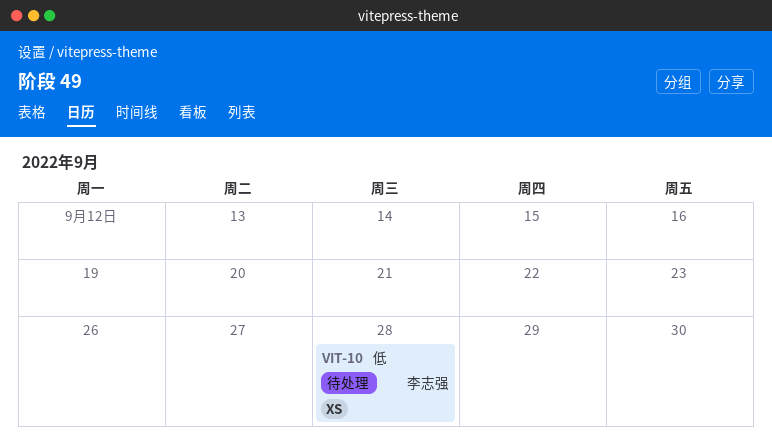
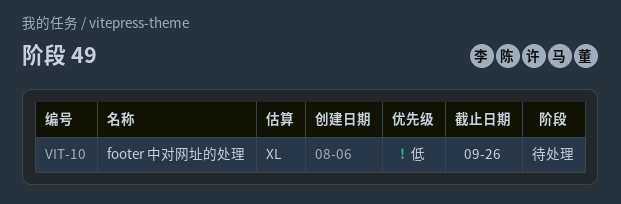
VIT-10, estimate: XS -> XL
VIT-10, due: Sep 28 -> Sep 26

